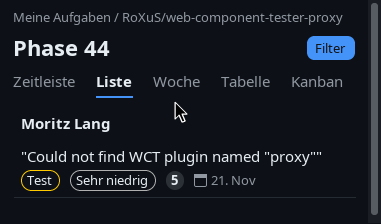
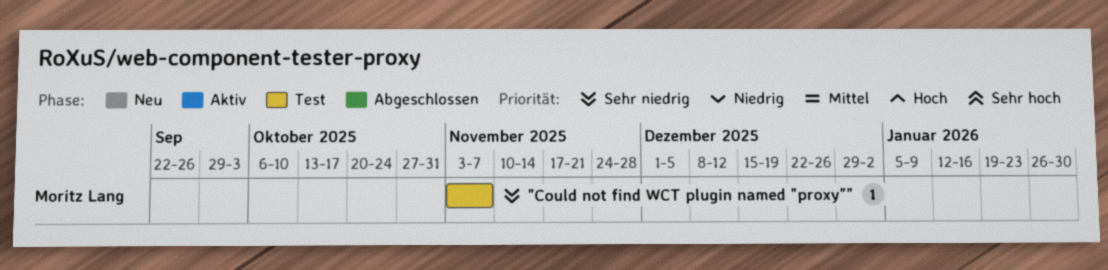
"Could not find WCT plugin named "proxy"", estimate: 5 -> 1
"Could not find WCT plugin named "proxy"", due: Nov 21 -> Nov 7

